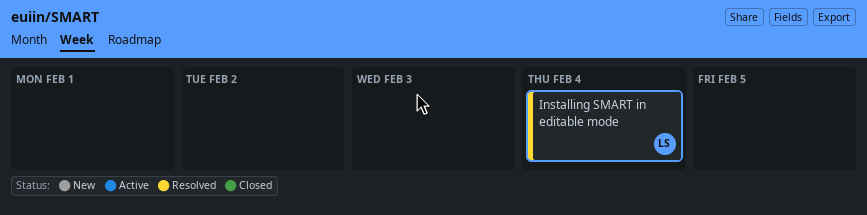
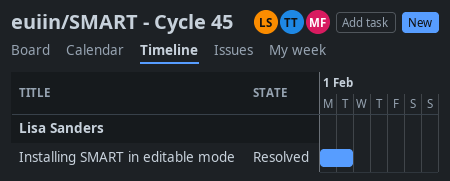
Installing SMART in editable mode, due: Feb 4 -> Feb 2

